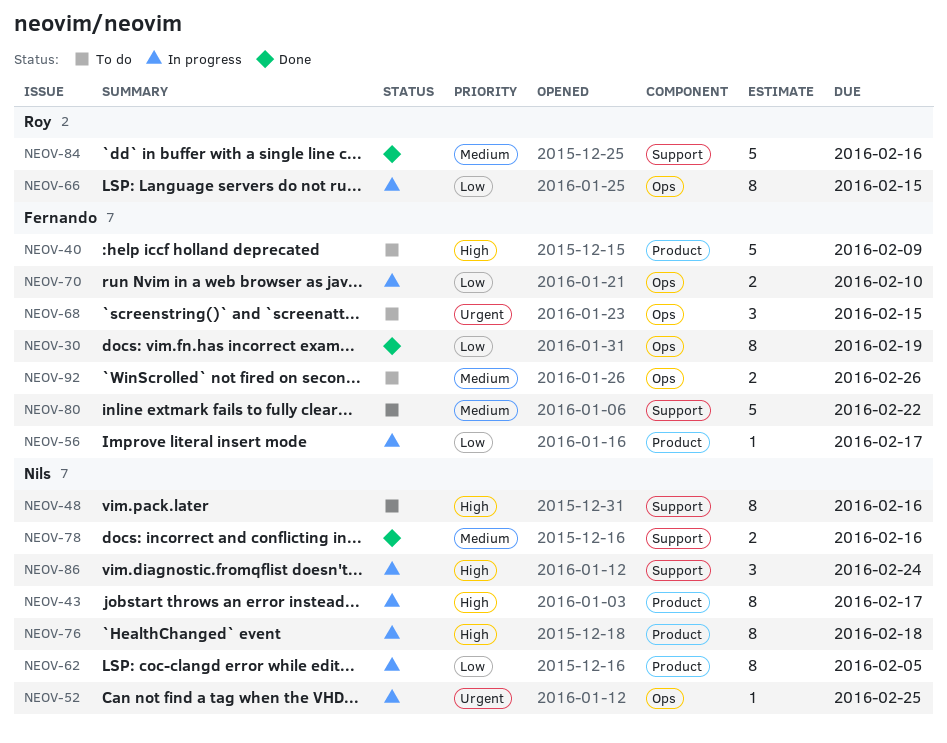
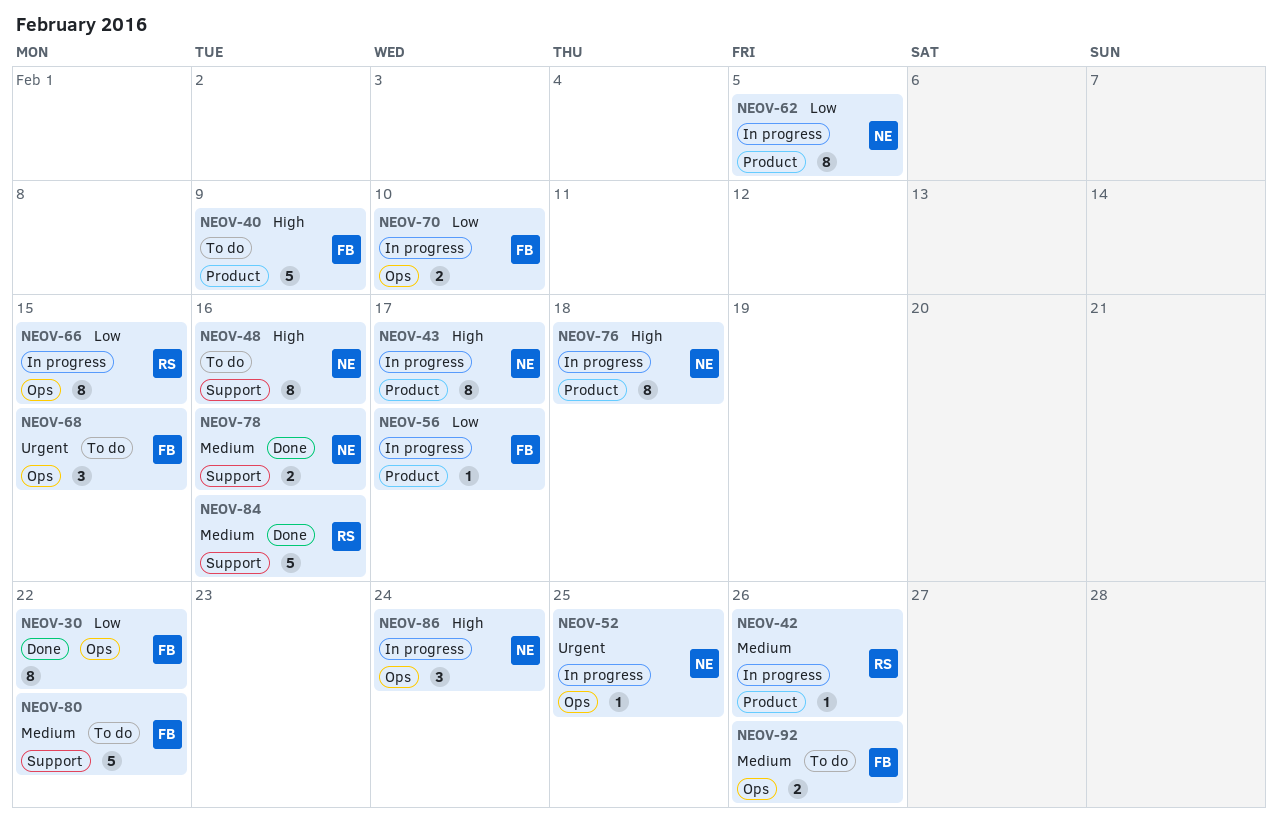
NEOV-30, due: Feb 19 -> Feb 22
NEOV-42: none -> present
NEOV-86, label: Support -> Ops

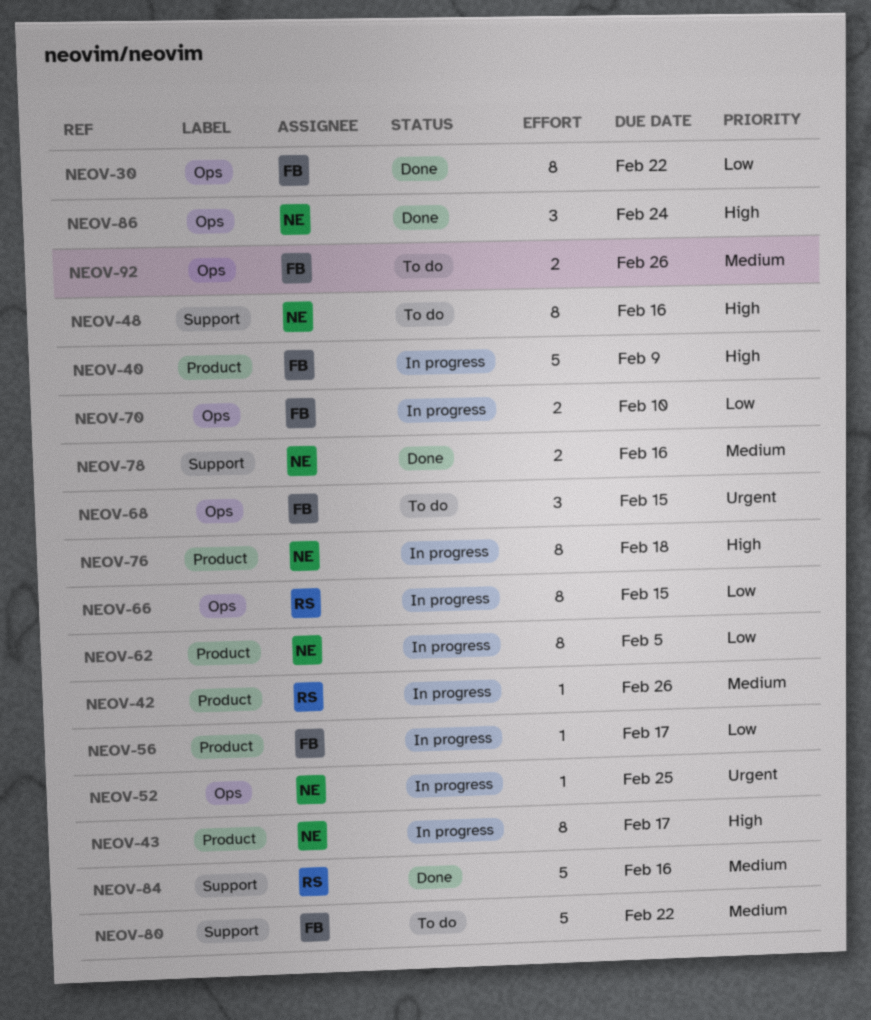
NEOV-40, status: To do -> In progress
NEOV-86, status: In progress -> Done

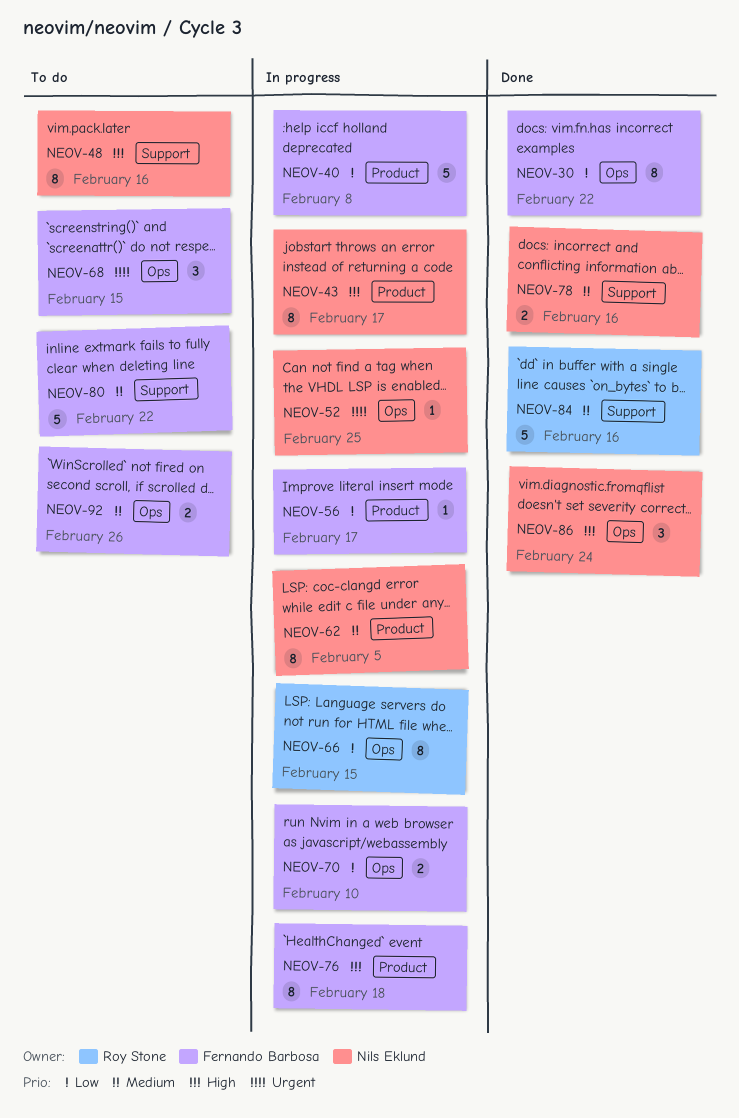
NEOV-40, priority: High -> Low
NEOV-40, due: Feb 9 -> Feb 8
NEOV-42: present -> none
NEOV-62, priority: Low -> Medium
NEOV-76, owner: Nils Eklund -> Fernando Barbosa

